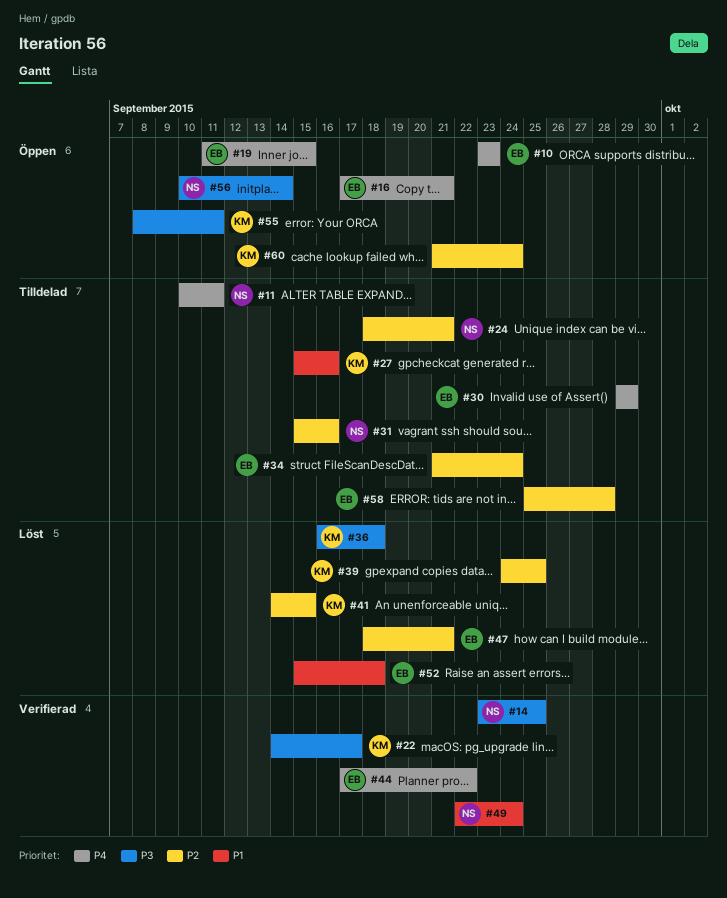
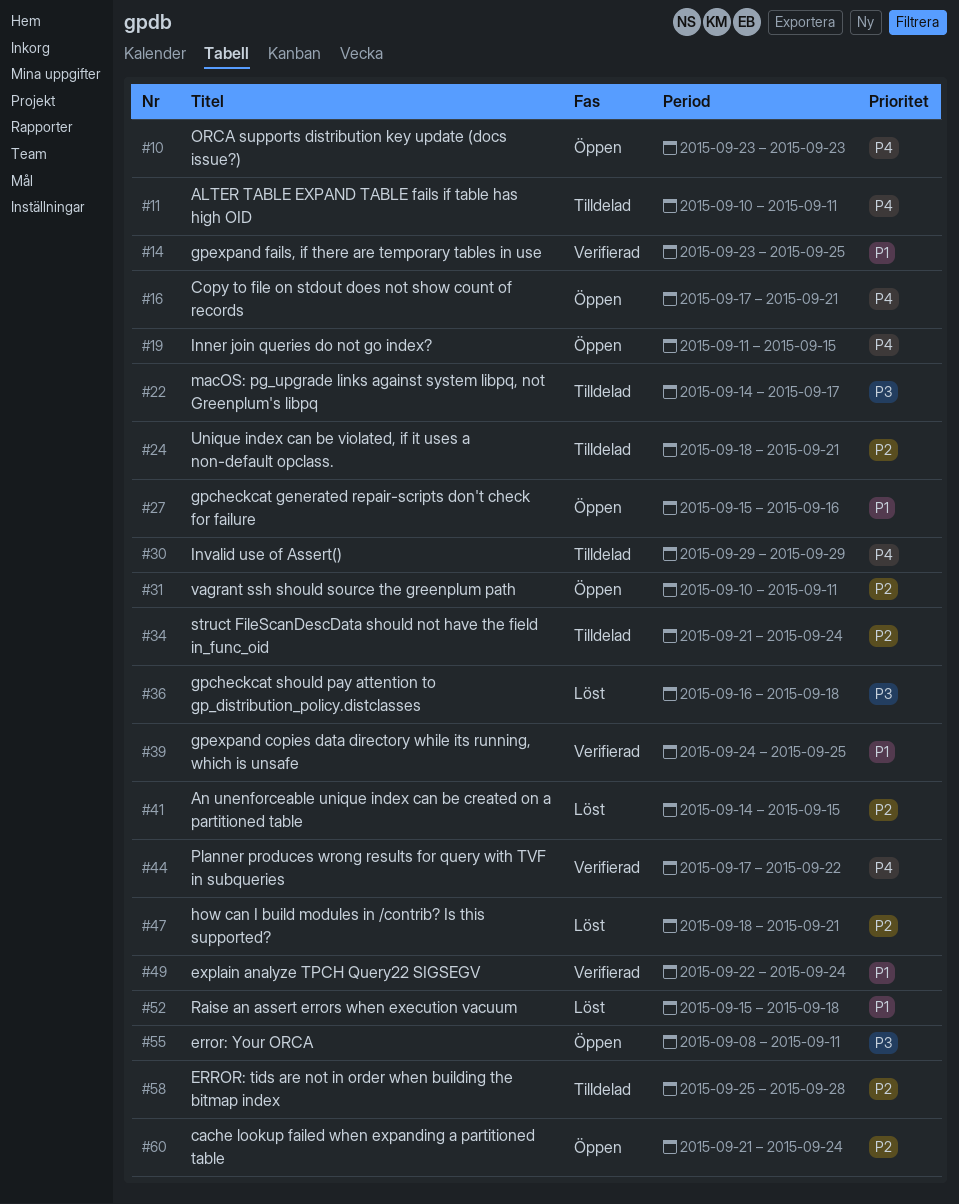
#14, priority: P3 -> P1
#22, status: Verifierad -> Tilldelad
#27, status: Tilldelad -> Öppen
#31, status: Tilldelad -> Öppen
#31, start: Sep 15 -> Sep 10
#31, due: Sep 16 -> Sep 11
#39, status: Löst -> Verifierad
#39, priority: P2 -> P1
#56: present -> none

